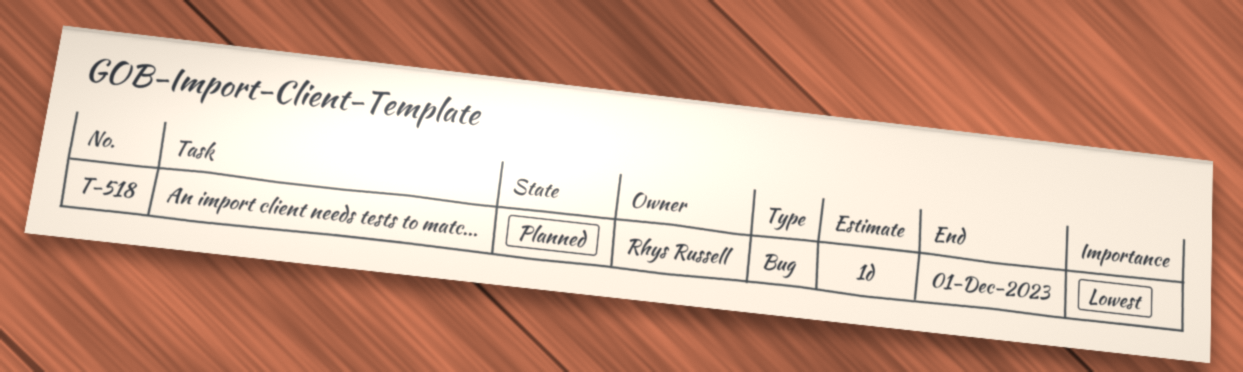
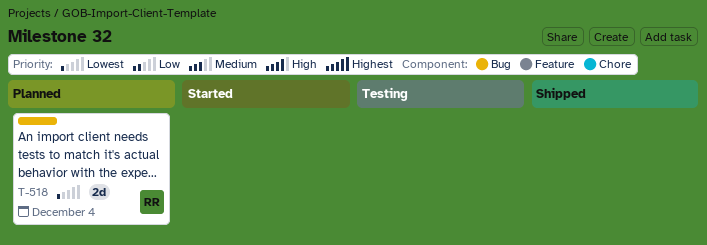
T-518, estimate: 1d -> 2d
T-518, due: Dec 1 -> Dec 4

